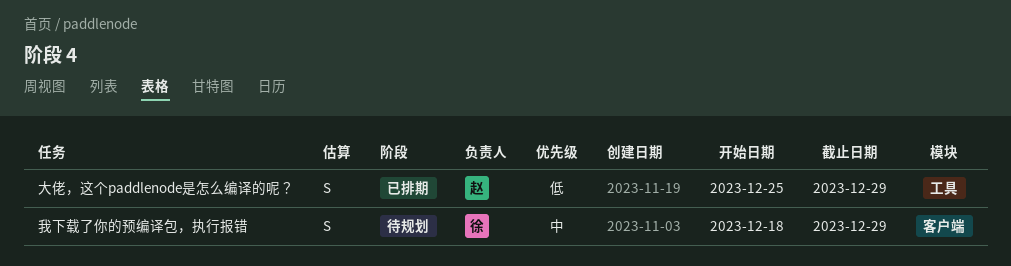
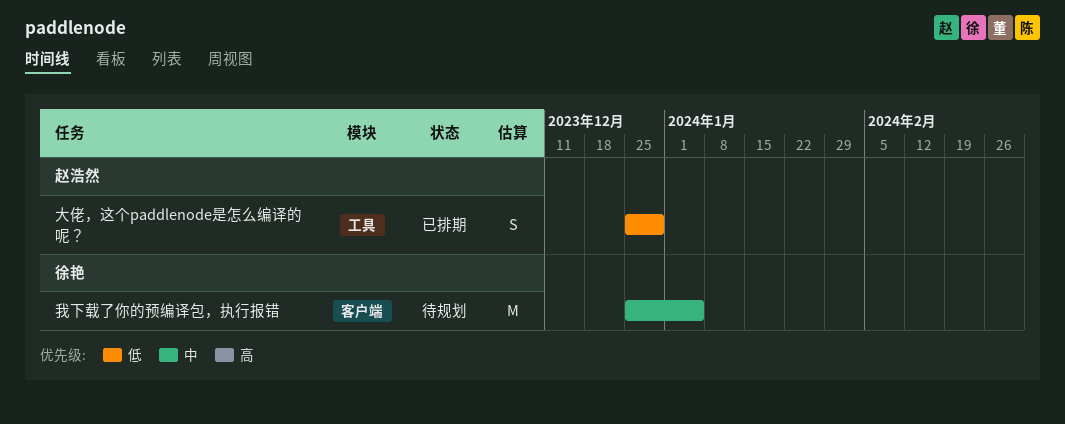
我下载了你的预编译包，执行报错, estimate: S -> M
我下载了你的预编译包，执行报错, start: Dec 18 -> Dec 25
我下载了你的预编译包，执行报错, due: Dec 29 -> Jan 5

